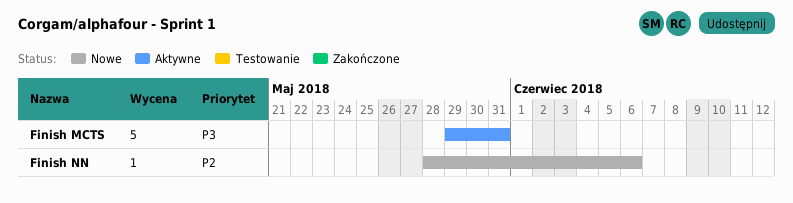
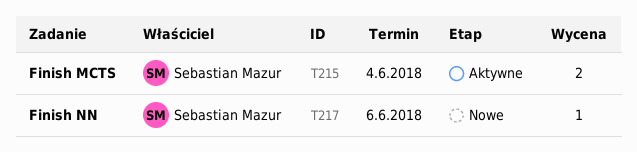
Finish MCTS, estimate: 5 -> 2
Finish MCTS, due: May 31 -> Jun 4

